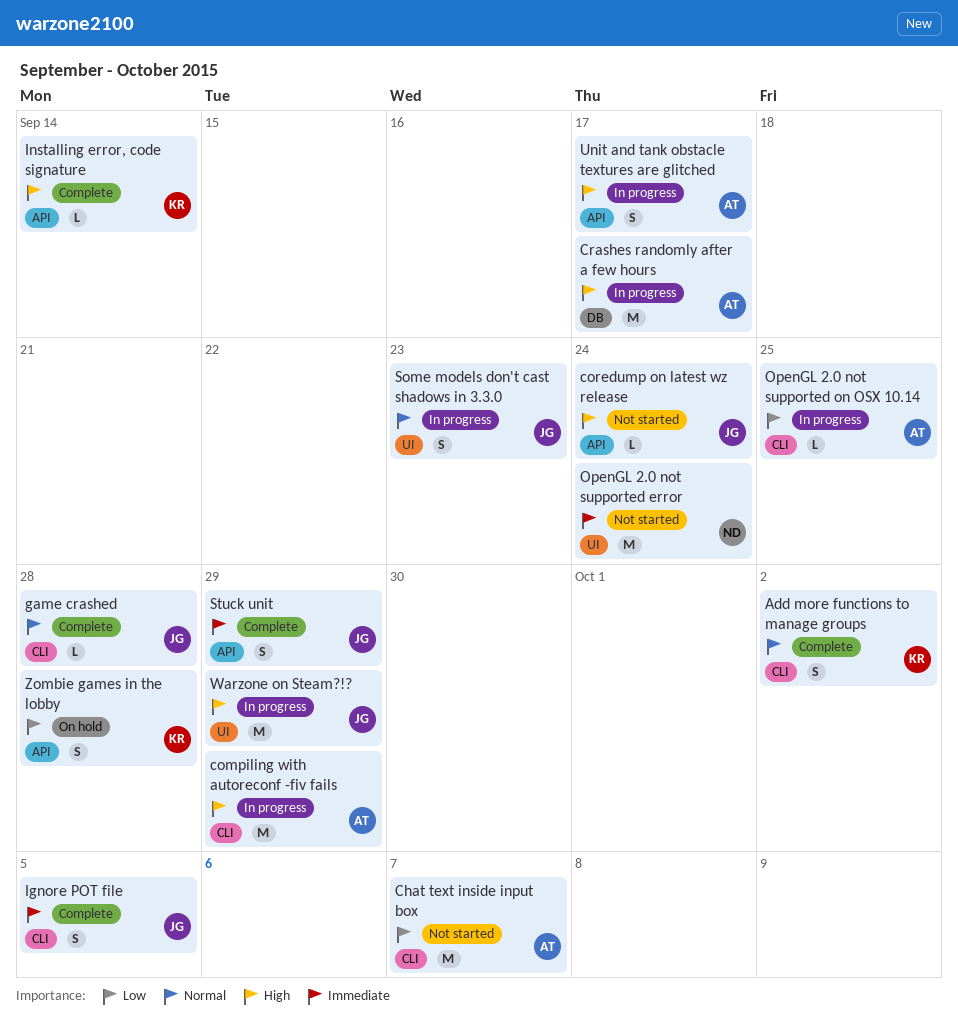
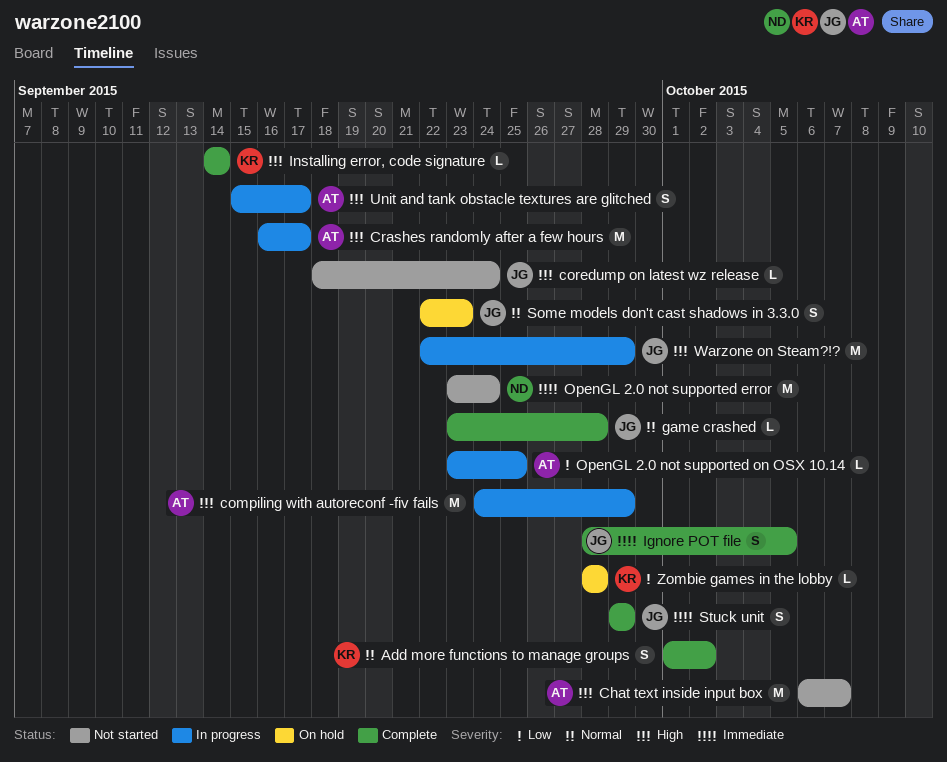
Chat text inside input box, priority: Low -> High
Some models don't cast shadows in 3.3.0, status: In progress -> On hold
Zombie games in the lobby, estimate: S -> L

